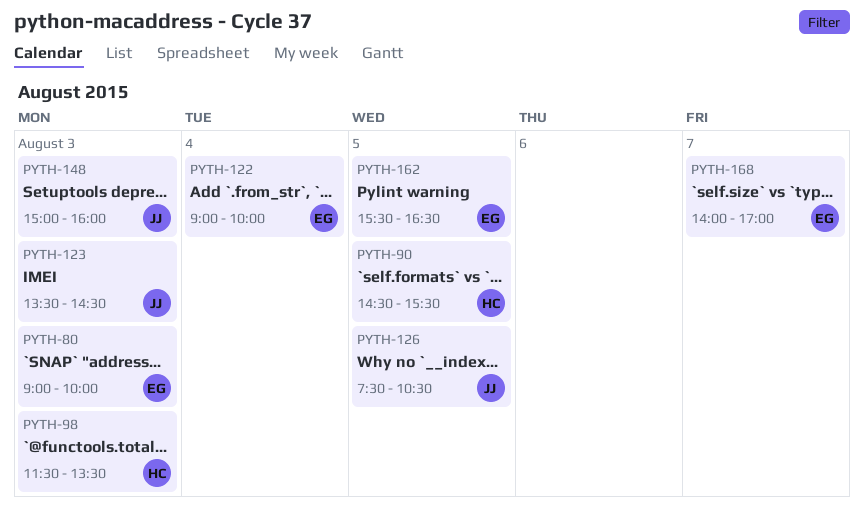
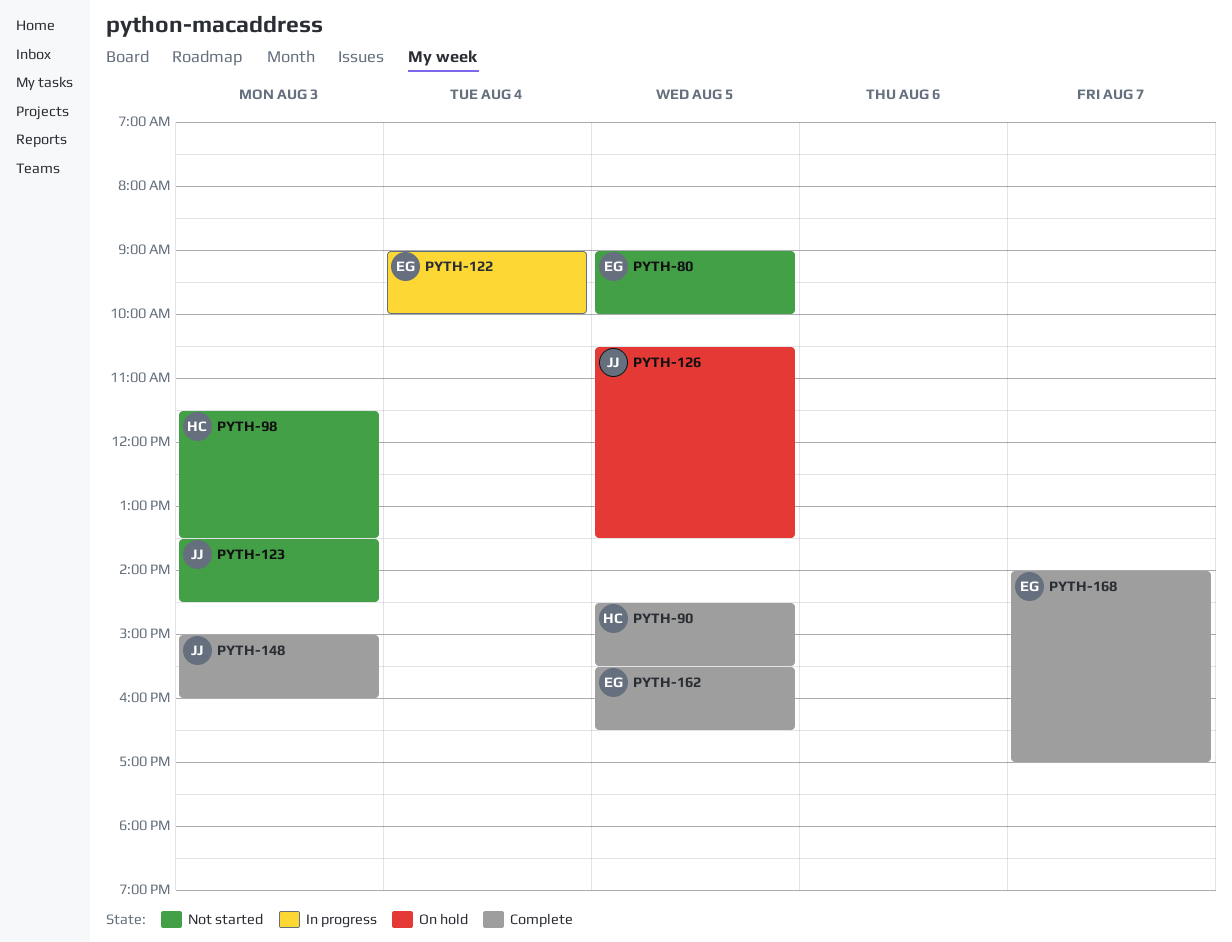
PYTH-80, day: Aug 3 -> Aug 5
PYTH-126, begins: 07:30 -> 10:30
PYTH-126, ends: 10:30 -> 13:30

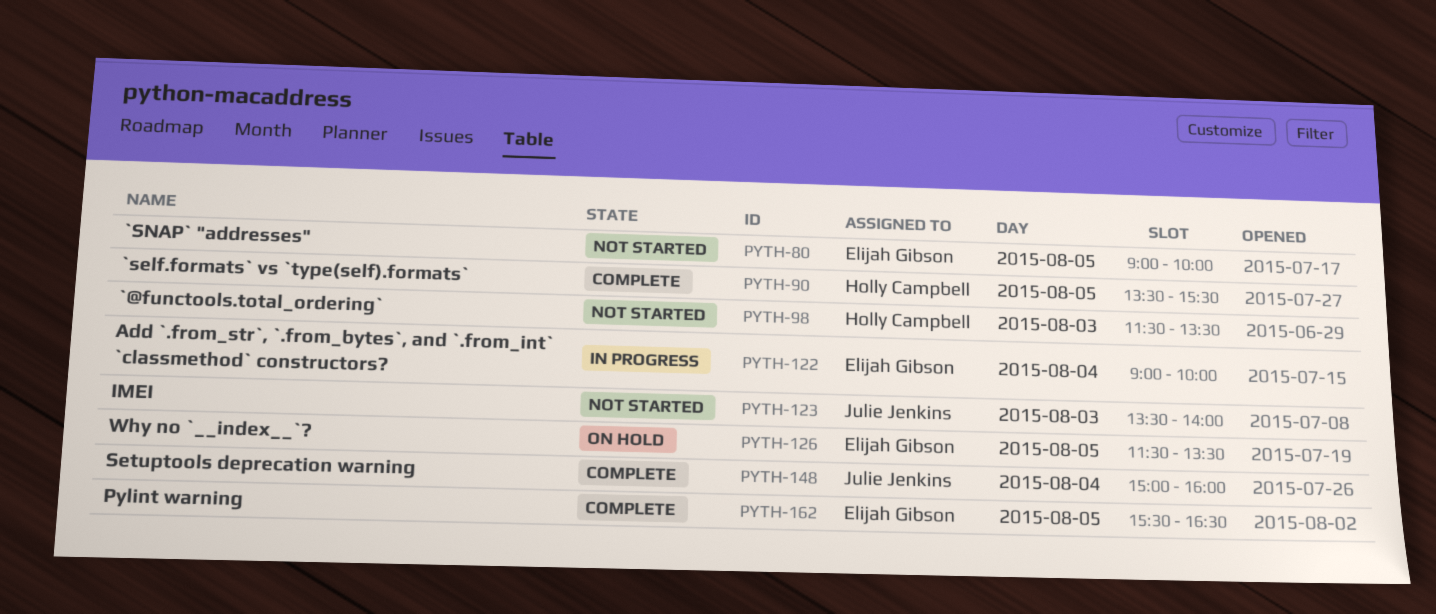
PYTH-90, begins: 14:30 -> 13:30
PYTH-123, ends: 14:30 -> 14:00
PYTH-126, owner: Julie Jenkins -> Elijah Gibson
PYTH-126, begins: 10:30 -> 11:30
PYTH-148, day: Aug 3 -> Aug 4
PYTH-168: present -> none

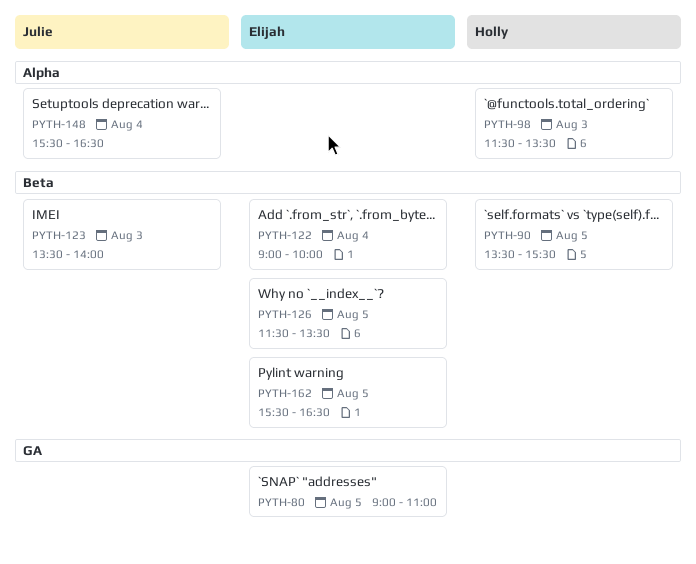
PYTH-80, ends: 10:00 -> 11:00
PYTH-148, begins: 15:00 -> 15:30
PYTH-148, ends: 16:00 -> 16:30

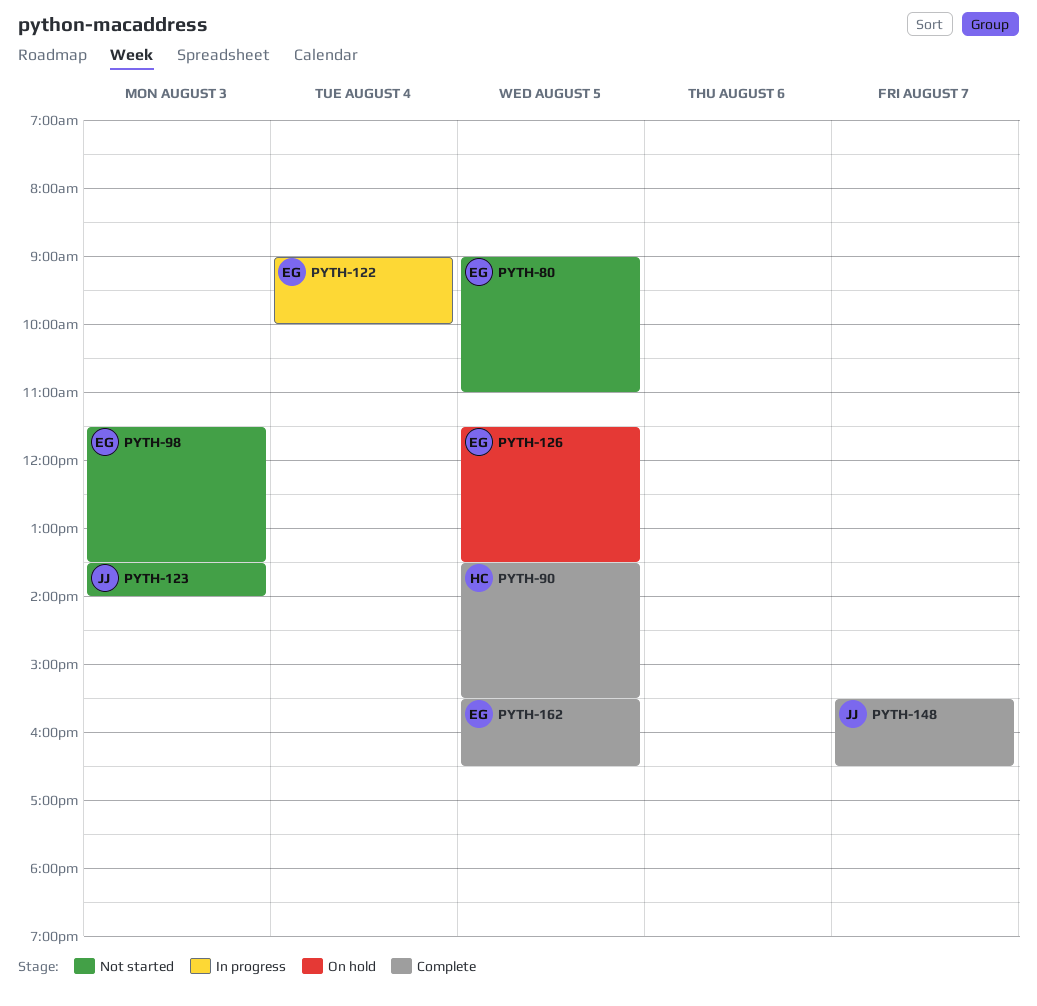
PYTH-98, owner: Holly -> Elijah
PYTH-148, day: Aug 4 -> Aug 7

